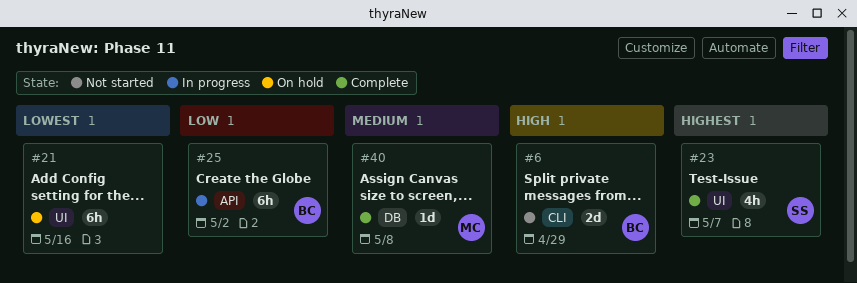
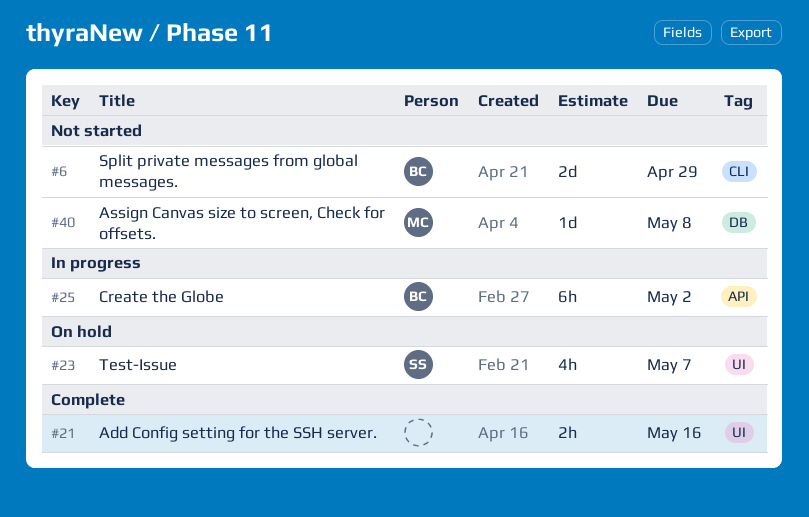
#21, status: On hold -> Complete
#21, estimate: 6h -> 2h
#23, status: Complete -> On hold
#40, status: Complete -> Not started

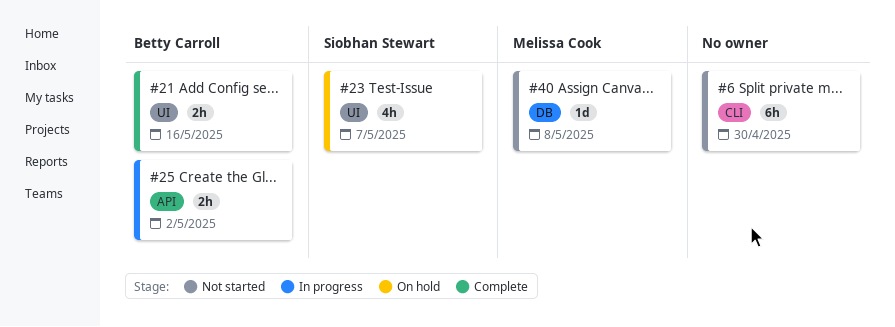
#6, owner: Betty Carroll -> none
#6, estimate: 2d -> 6h
#6, due: Apr 29 -> Apr 30
#21, owner: none -> Betty Carroll
#25, estimate: 6h -> 2h

